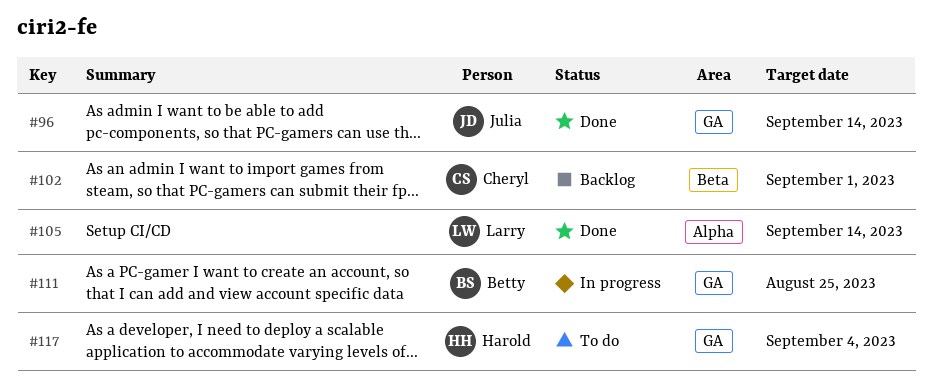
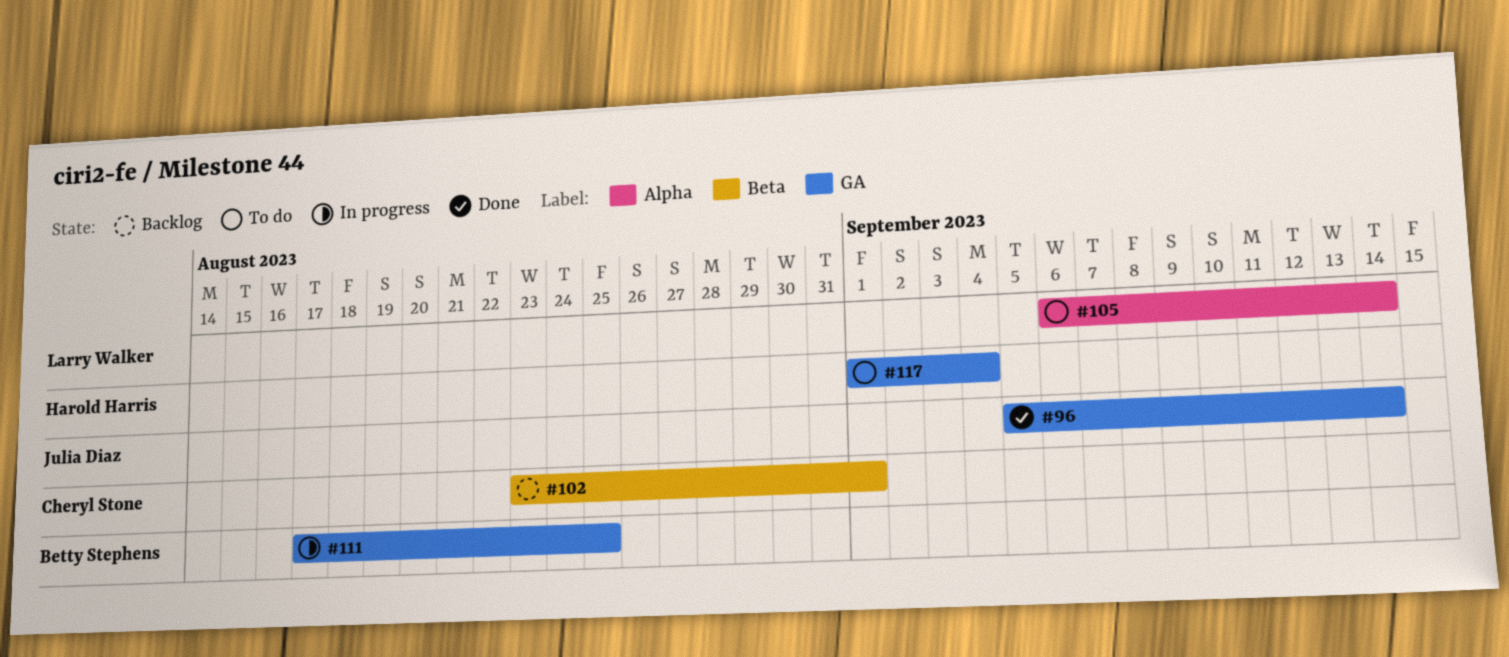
#105, status: Done -> To do

